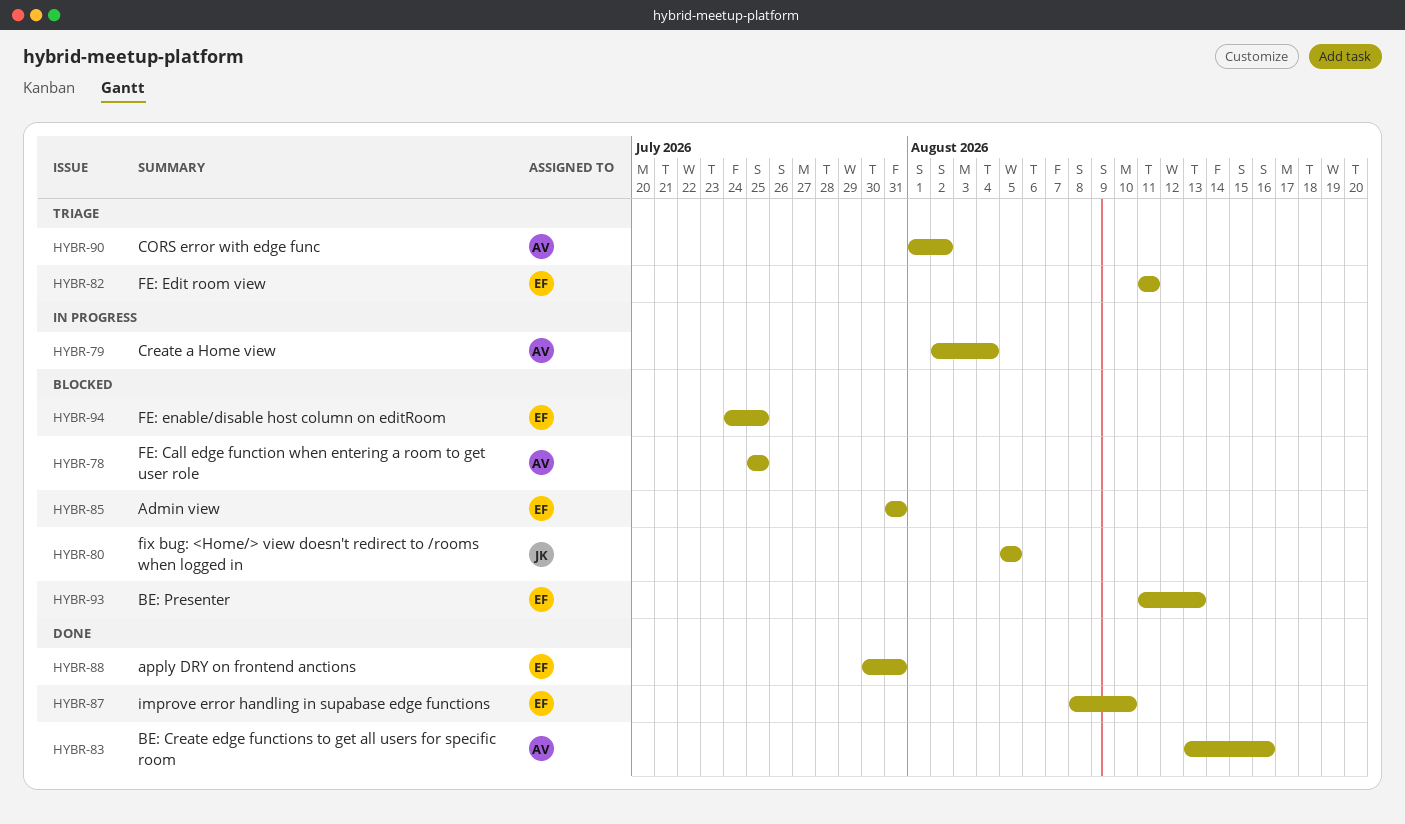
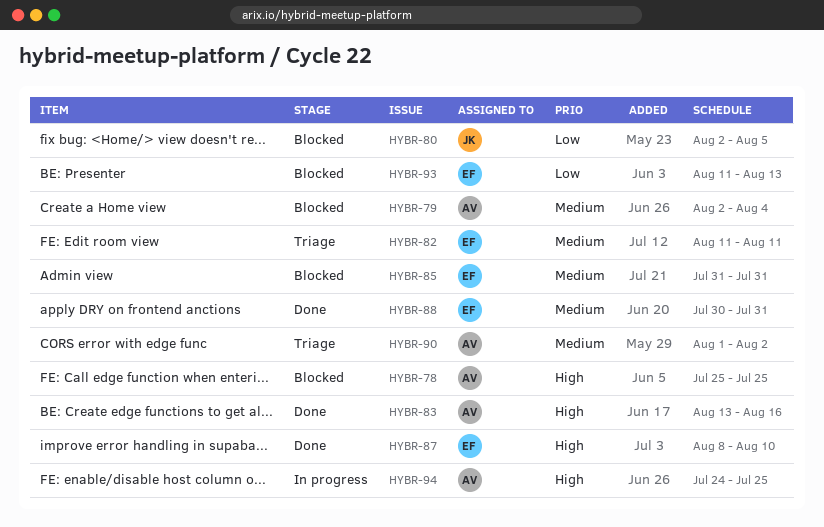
HYBR-79, status: In progress -> Blocked
HYBR-80, start: Aug 5 -> Aug 2
HYBR-94, status: Blocked -> In progress
HYBR-94, owner: EF -> AV

